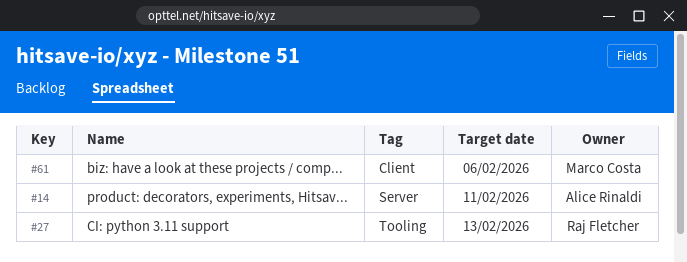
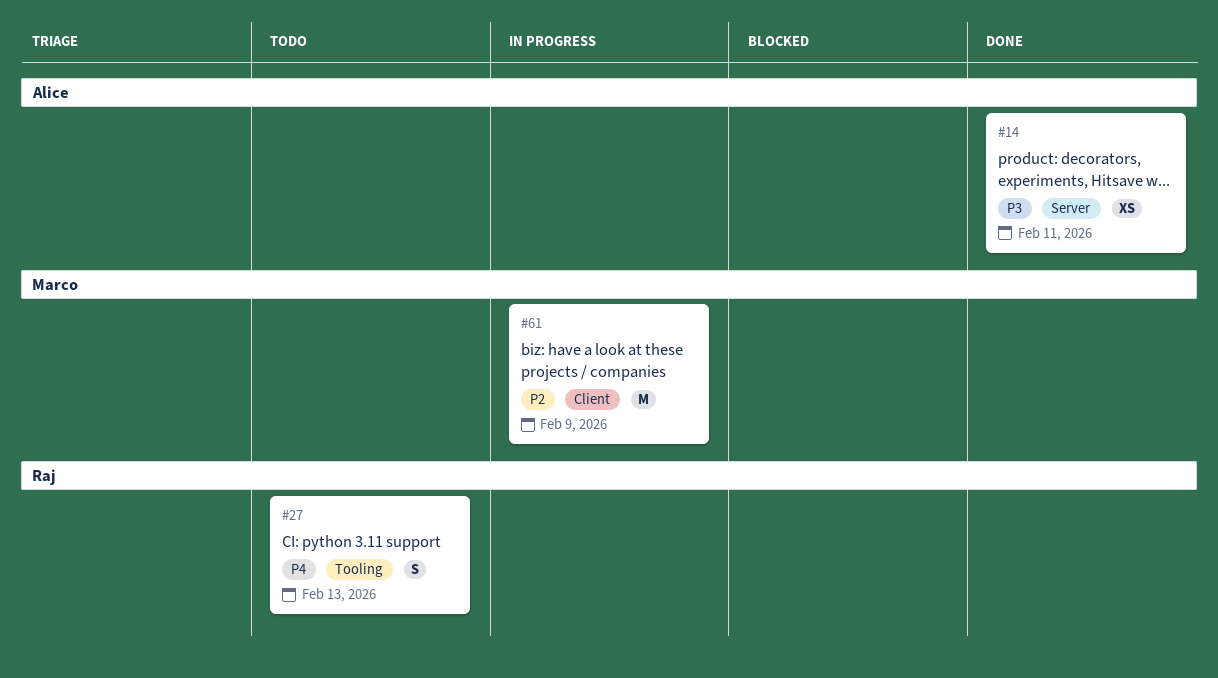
#61, due: Feb 6 -> Feb 9

